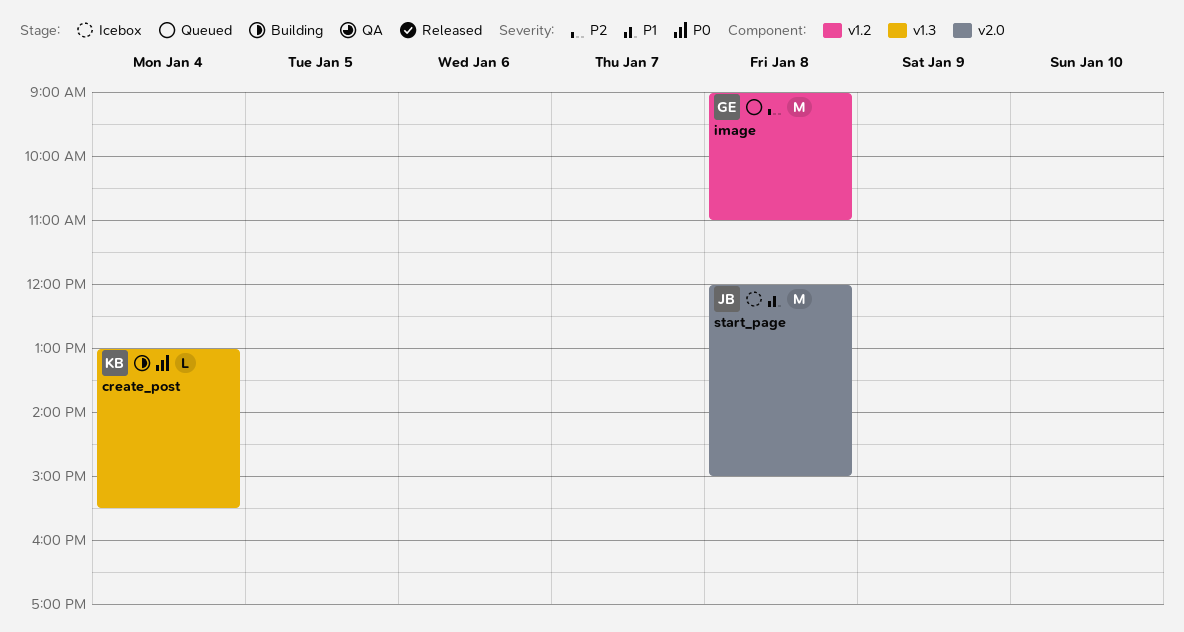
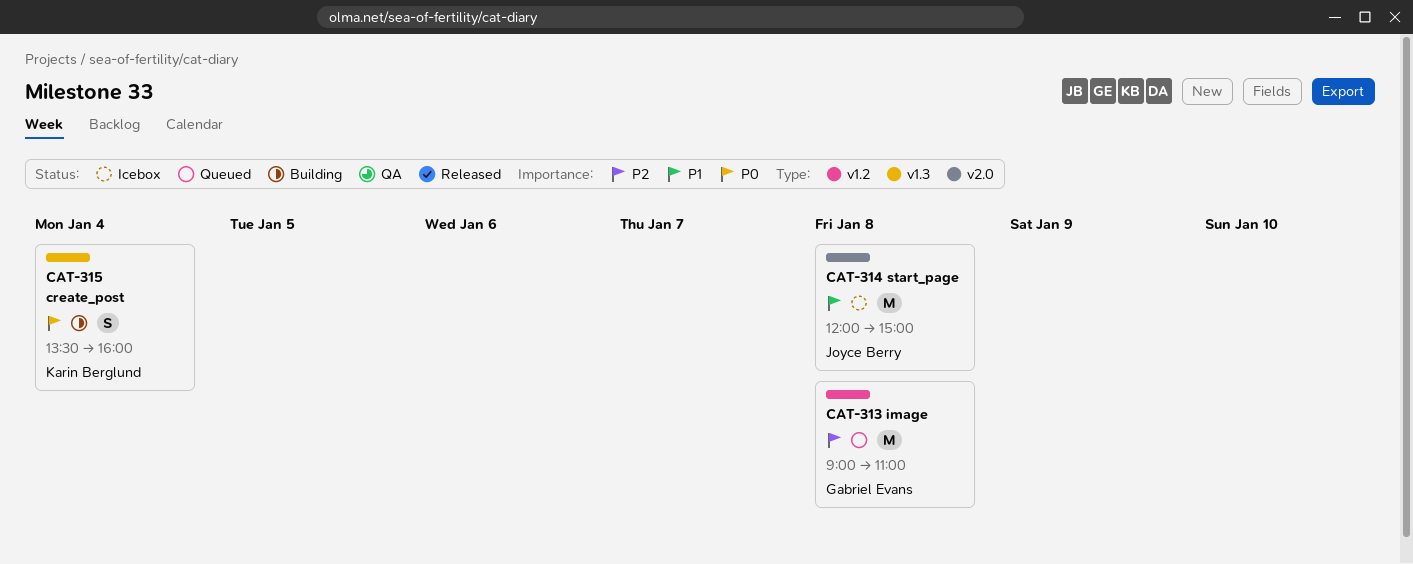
create_post, estimate: L -> S
create_post, begins: 13:00 -> 13:30
create_post, ends: 15:30 -> 16:00

